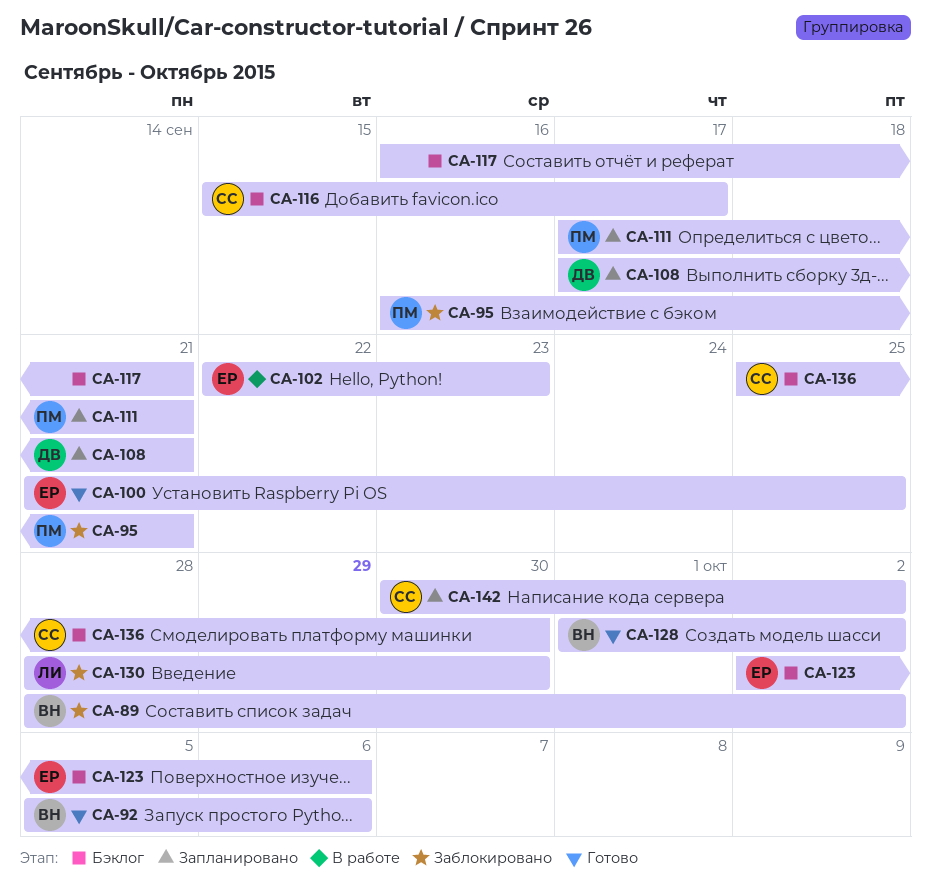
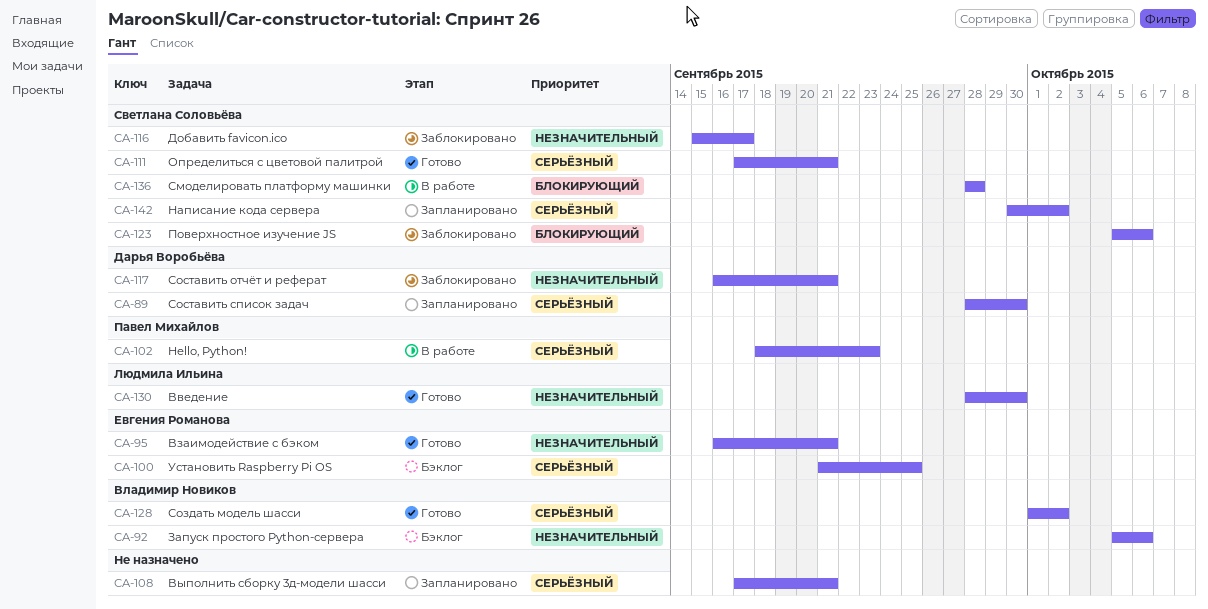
CA-89, status: Заблокировано -> Запланировано
CA-89, owner: Владимир Новиков -> Дарья Воробьёва
CA-89, due: Oct 2 -> Sep 30
CA-92, status: Готово -> Бэклог
CA-95, status: Заблокировано -> Готово
CA-95, owner: Павел Михайлов -> Евгения Романова
CA-100, status: Готово -> Бэклог
CA-102, owner: Евгения Романова -> Павел Михайлов
CA-102, start: Sep 22 -> Sep 18
CA-108, owner: Дарья Воробьёва -> none
CA-111, status: Запланировано -> Готово
CA-111, owner: Павел Михайлов -> Светлана Соловьёва
CA-116, status: Бэклог -> Заблокировано
CA-117, status: Бэклог -> Заблокировано
CA-117, owner: none -> Дарья Воробьёва
CA-123, status: Бэклог -> Заблокировано
CA-123, owner: Евгения Романова -> Светлана Соловьёва
CA-123, start: Oct 2 -> Oct 5
CA-130, status: Заблокировано -> Готово
CA-136, status: Бэклог -> В работе
CA-136, start: Sep 25 -> Sep 28
CA-136, due: Sep 30 -> Sep 28

